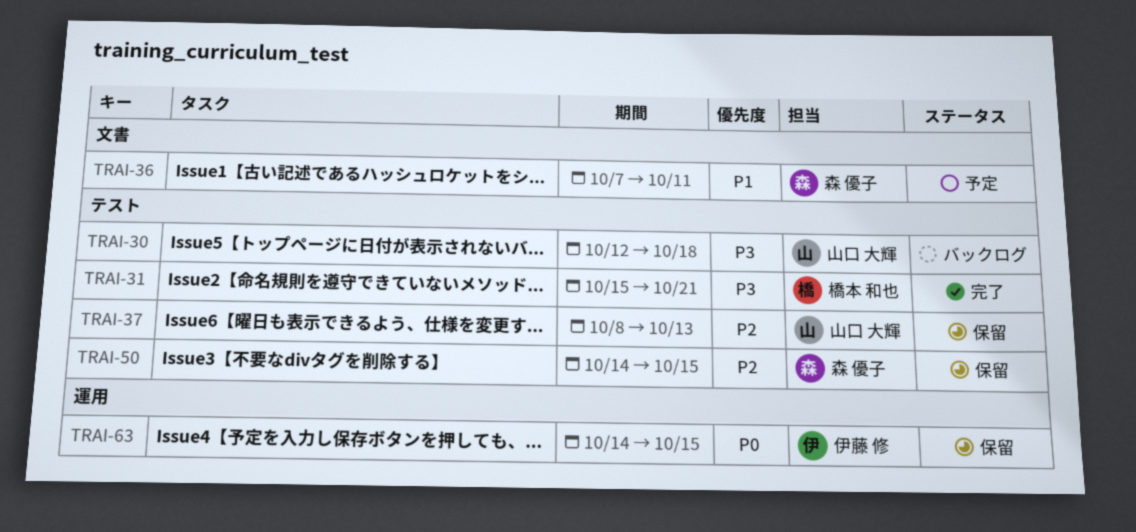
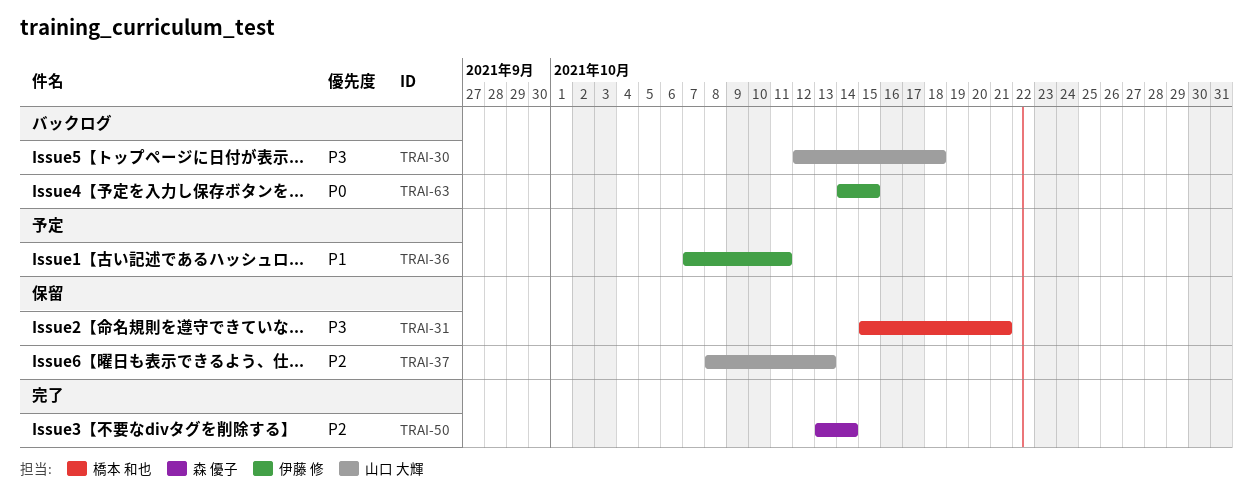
TRAI-31, status: 完了 -> 保留
TRAI-36, owner: 森 優子 -> 伊藤 修
TRAI-50, status: 保留 -> 完了
TRAI-50, start: Oct 14 -> Oct 13
TRAI-50, due: Oct 15 -> Oct 14
TRAI-63, status: 保留 -> バックログ

